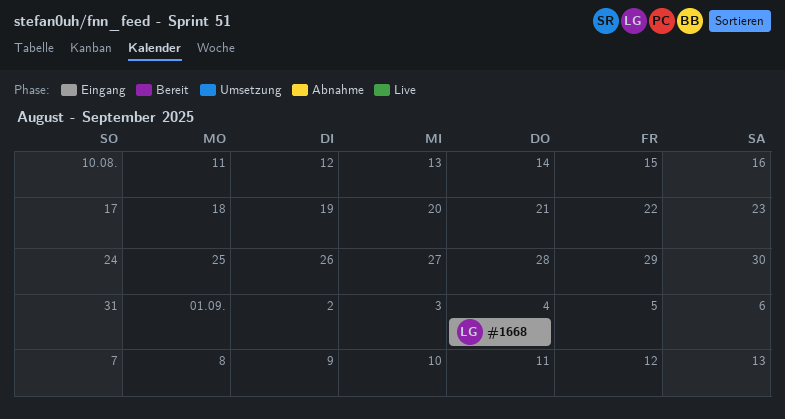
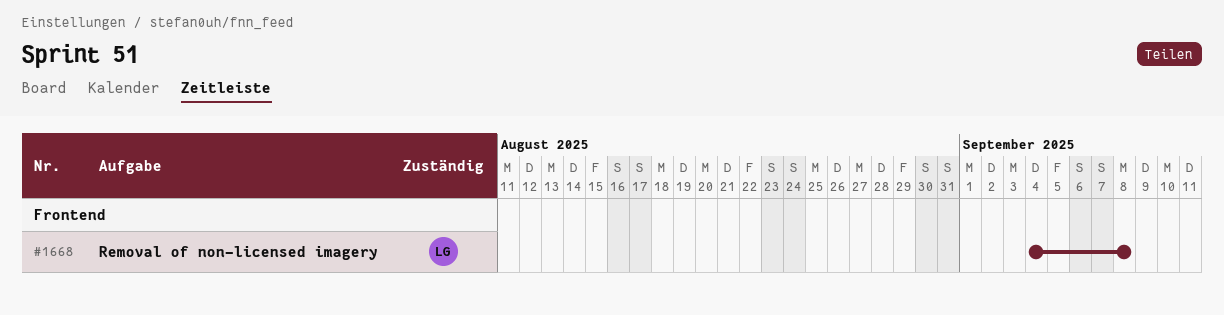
#1668, due: Sep 4 -> Sep 8

